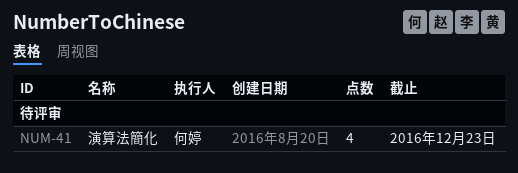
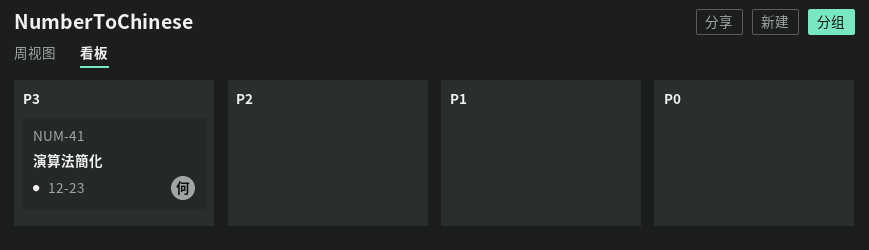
NUM-41, estimate: 4 -> 1

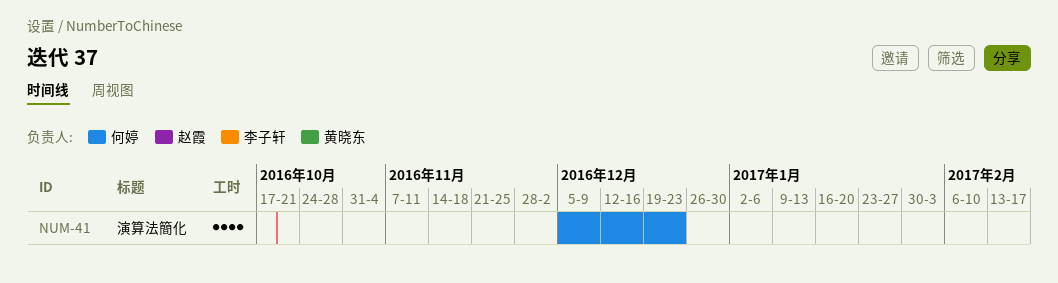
NUM-41, estimate: 1 -> 4

